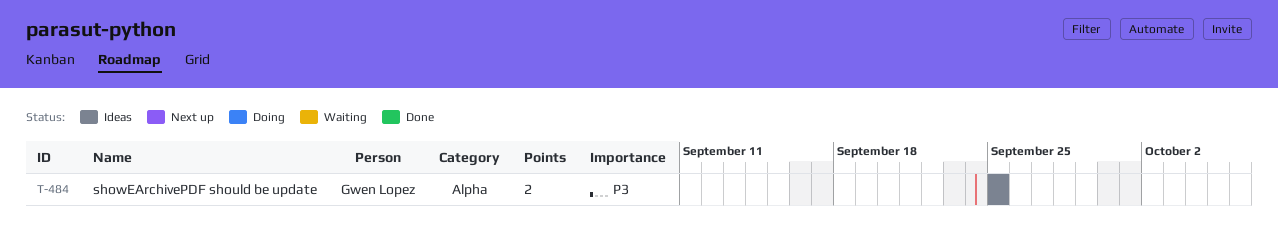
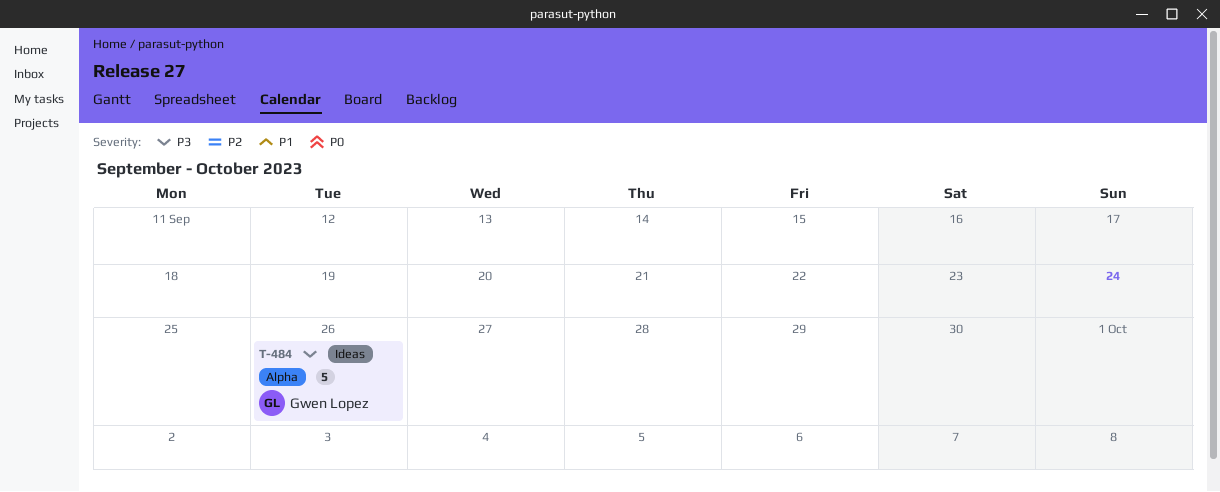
T-484, estimate: 2 -> 5
T-484, due: Sep 25 -> Sep 26

